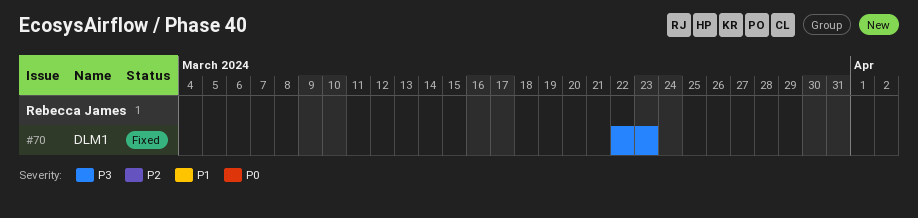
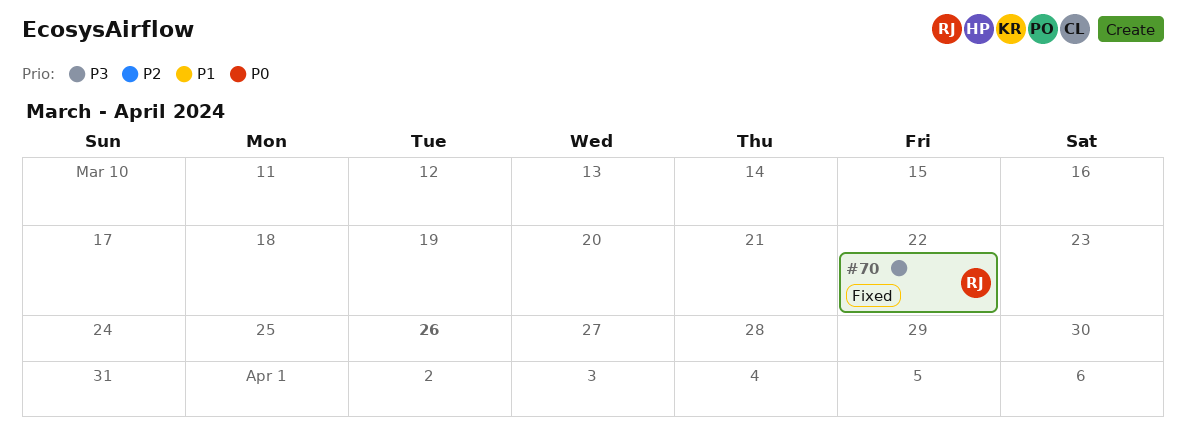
#70, due: Mar 23 -> Mar 22

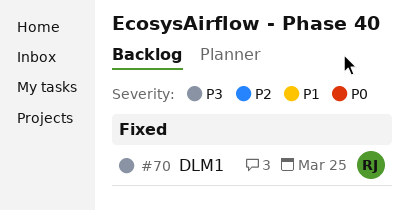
#70, due: Mar 22 -> Mar 25

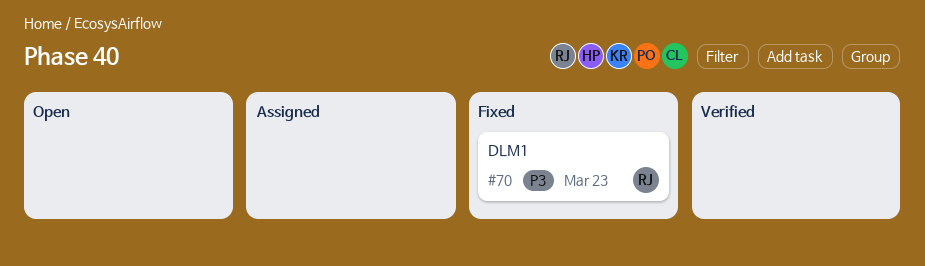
#70, due: Mar 25 -> Mar 23

